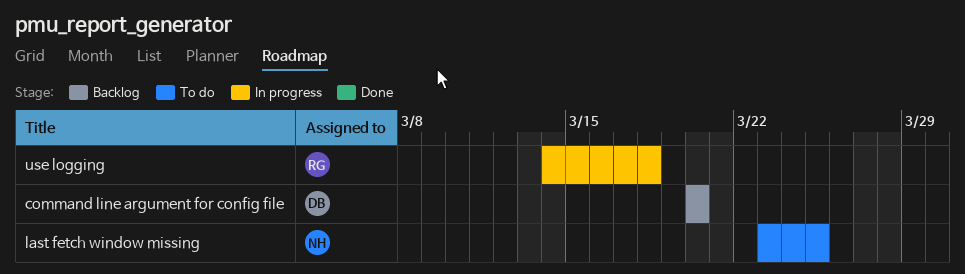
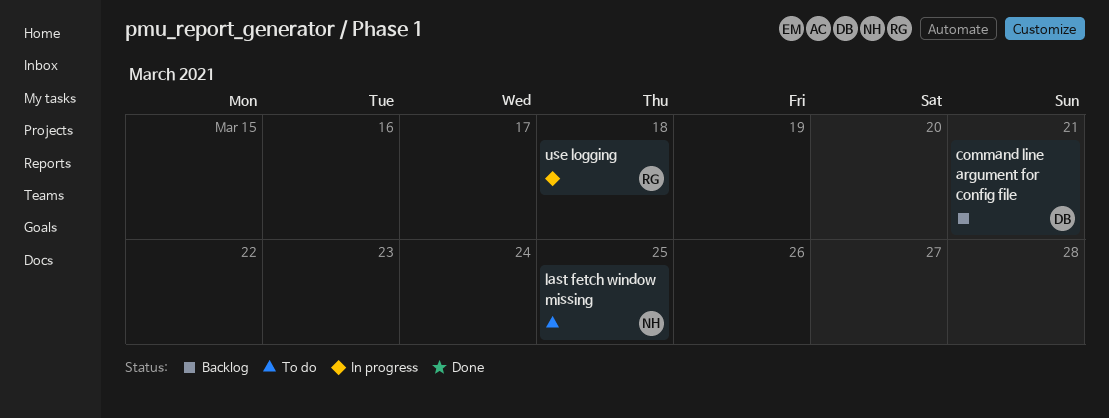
command line argument for config file, due: Mar 20 -> Mar 21

